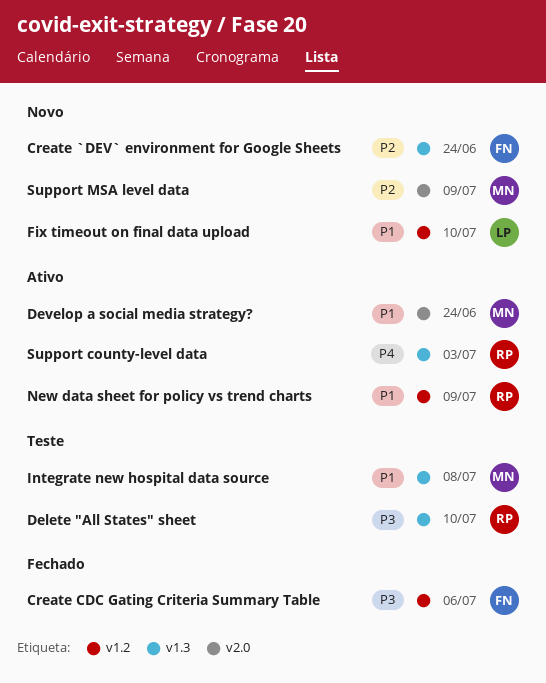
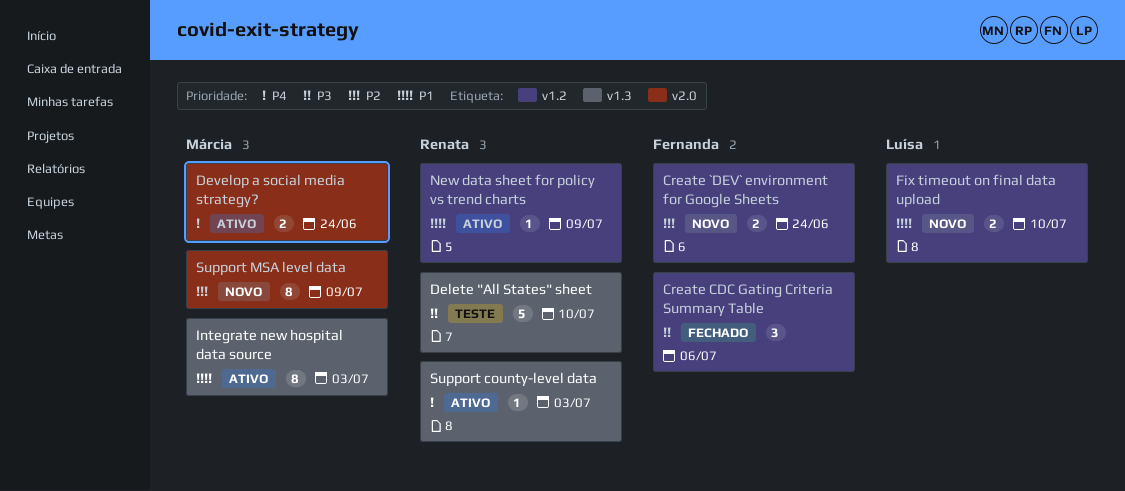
Create `DEV` environment for Google Sheets, label: v1.3 -> v1.2
Develop a social media strategy?, priority: P1 -> P4
Integrate new hospital data source, status: Teste -> Ativo
Integrate new hospital data source, due: Jul 8 -> Jul 3

